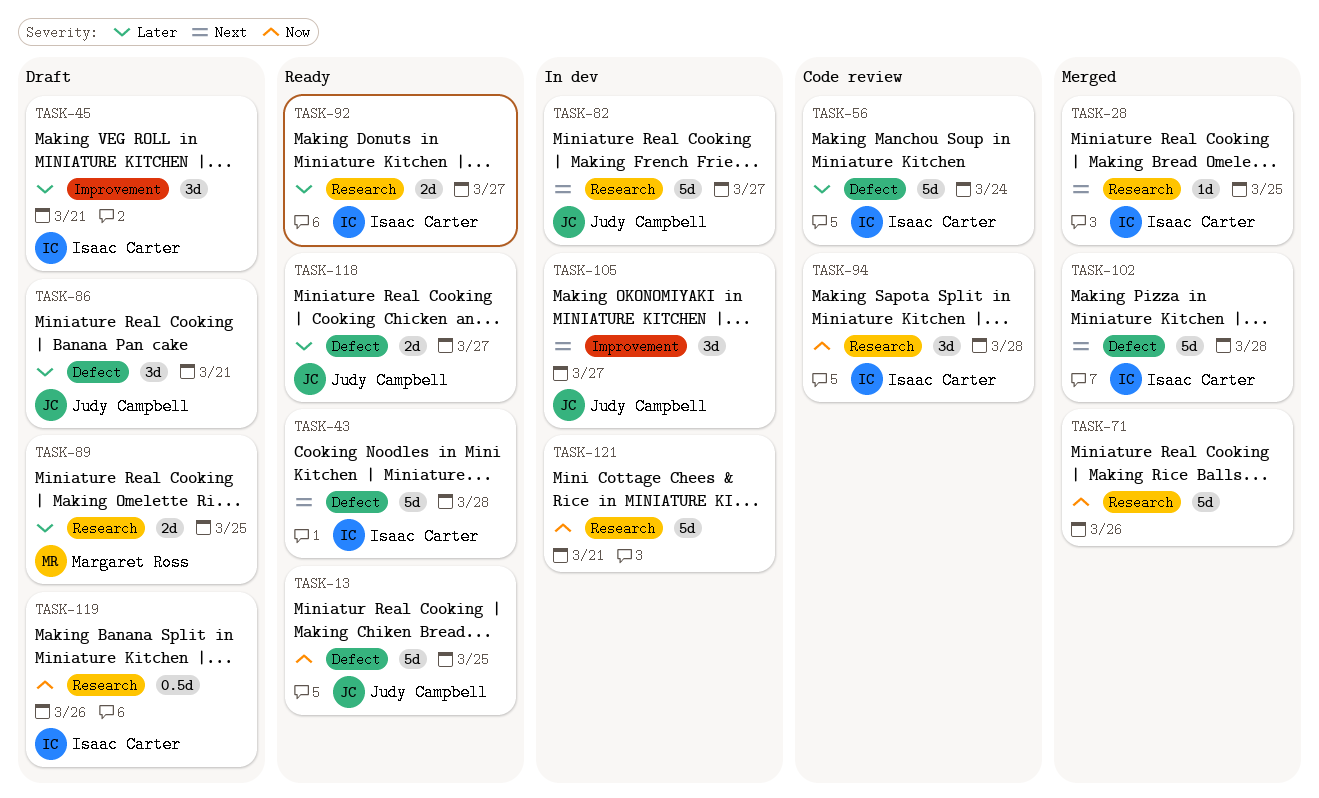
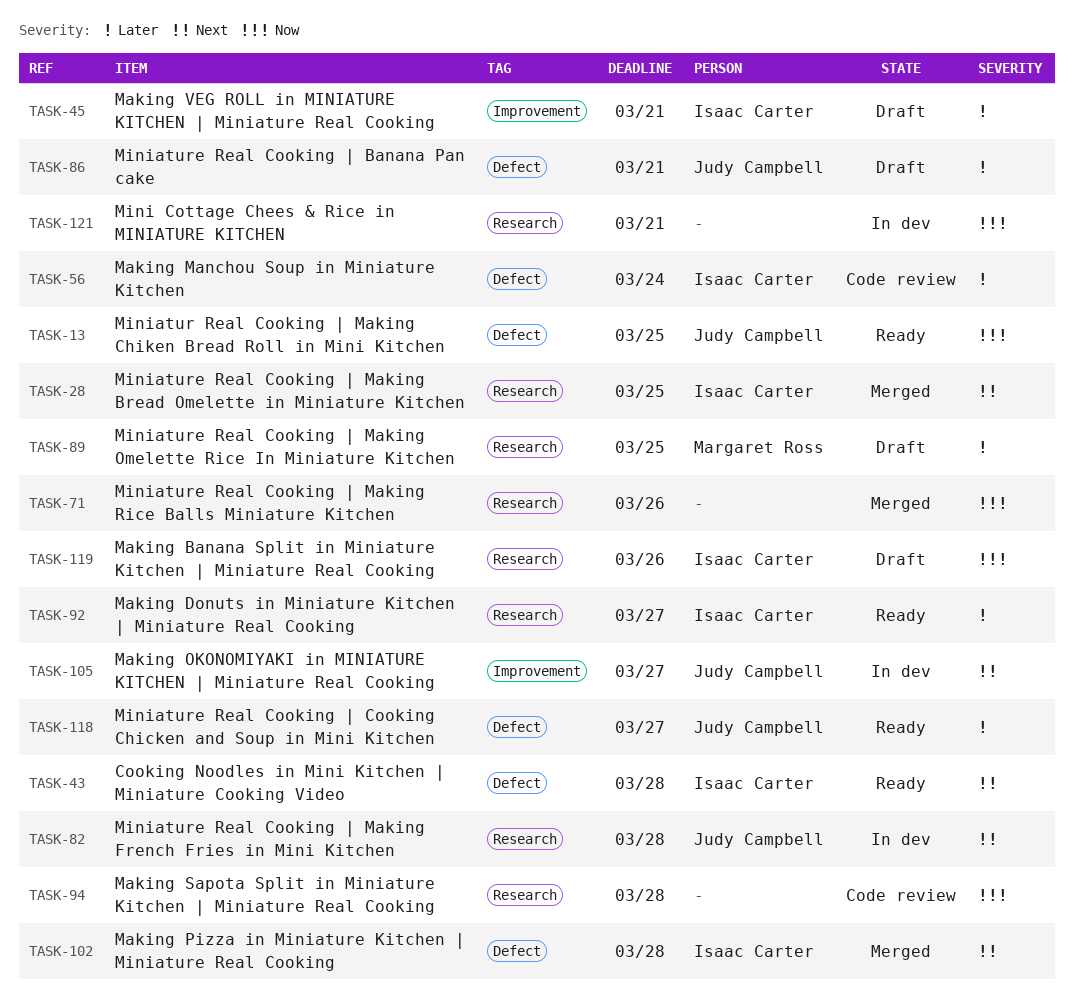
TASK-82, due: Mar 27 -> Mar 28
TASK-94, owner: Isaac Carter -> none

